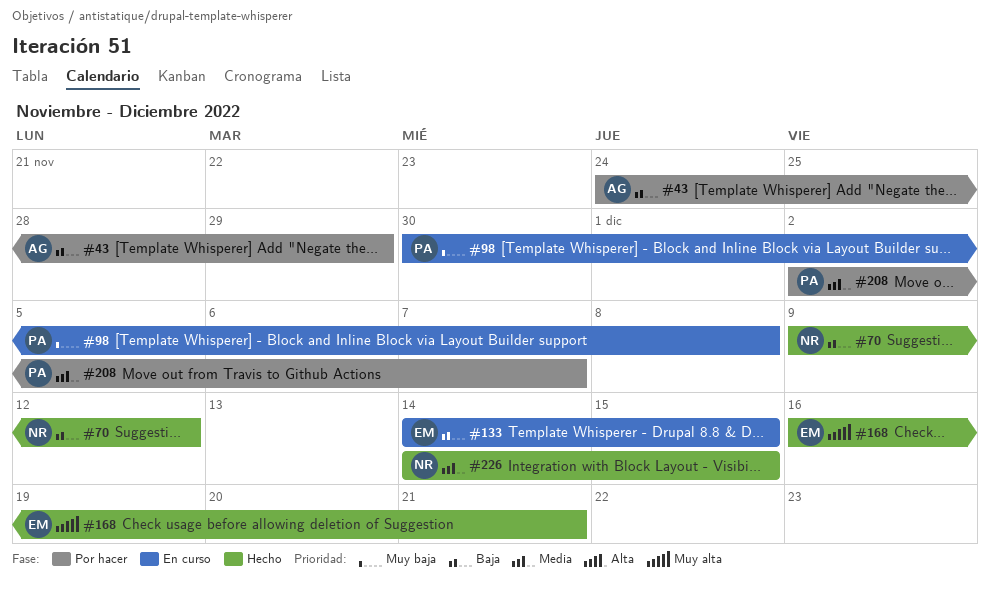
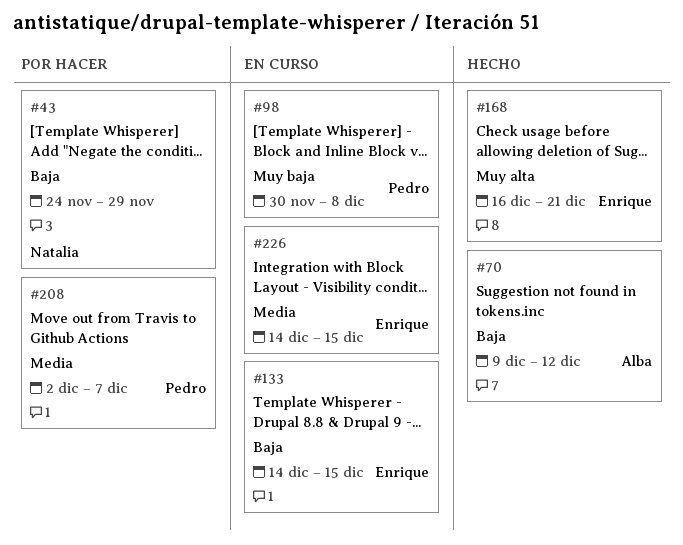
#43, owner: Alba -> Natalia
#70, owner: Natalia -> Alba
#226, status: Hecho -> En curso
#226, owner: Natalia -> Enrique

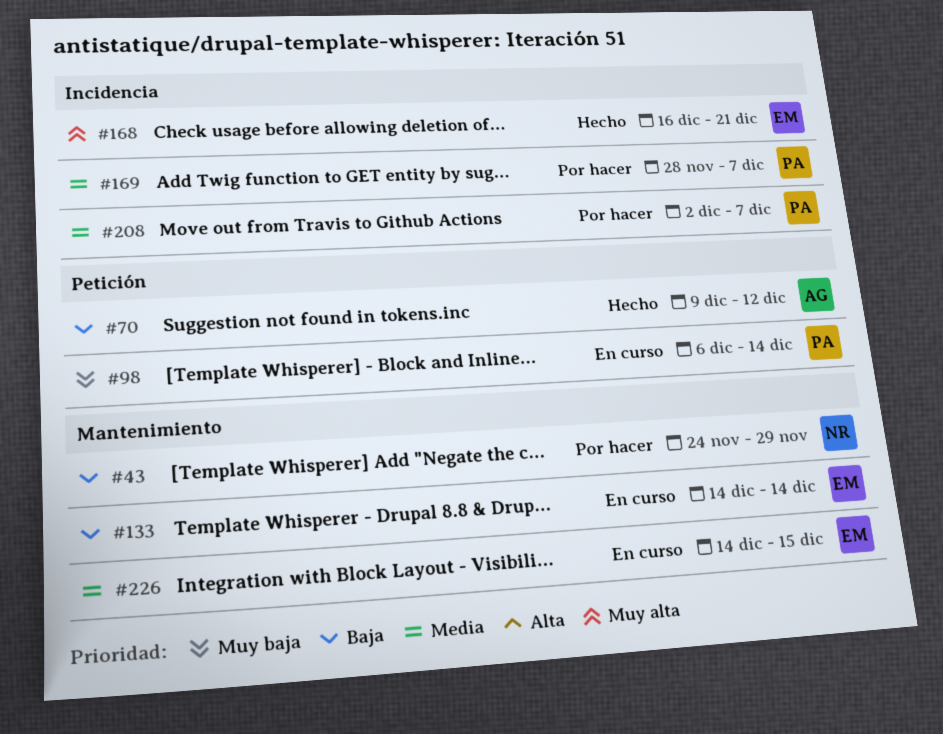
#98, start: Nov 30 -> Dec 6
#98, due: Dec 8 -> Dec 14
#133, due: Dec 15 -> Dec 14
#169: none -> present

